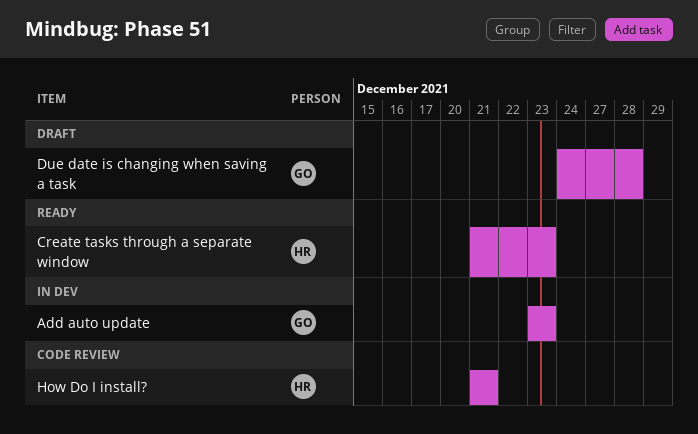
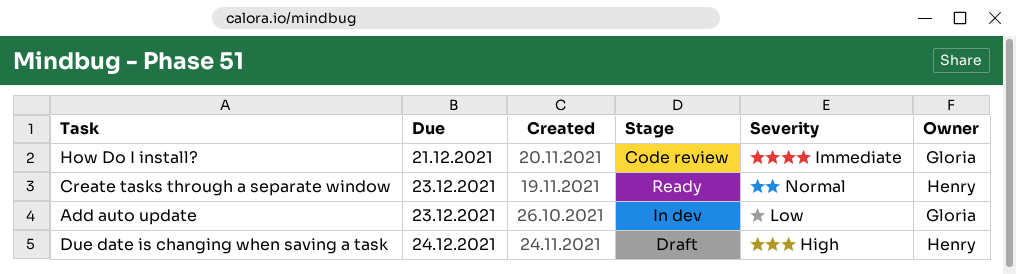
Due date is changing when saving a task, owner: Gloria -> Henry
Due date is changing when saving a task, due: Dec 28 -> Dec 24
How Do I install?, owner: Henry -> Gloria

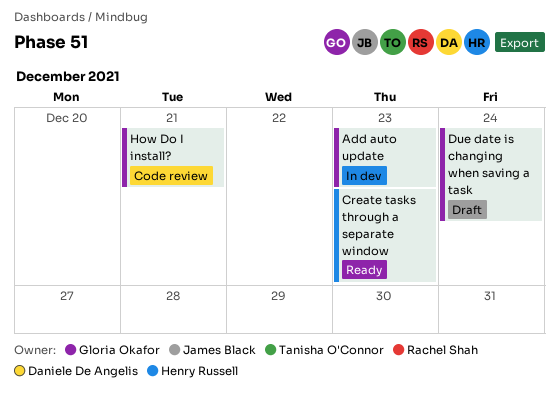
Due date is changing when saving a task, owner: Henry Russell -> Gloria Okafor

